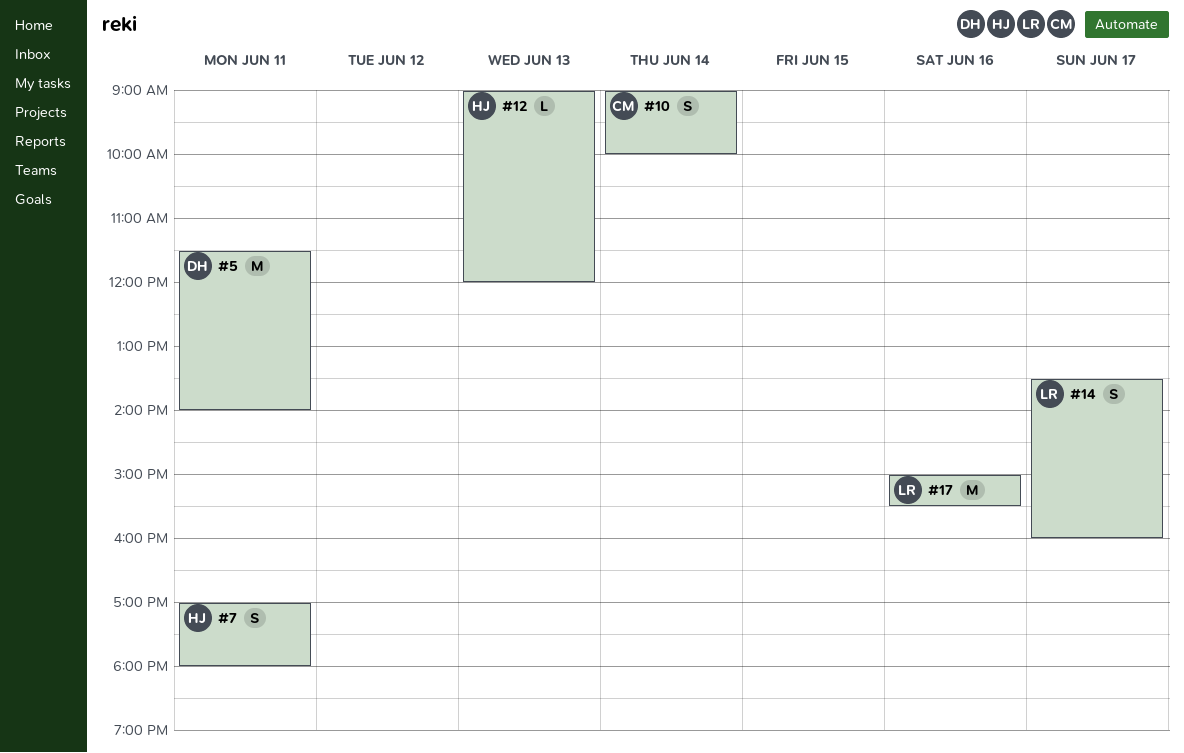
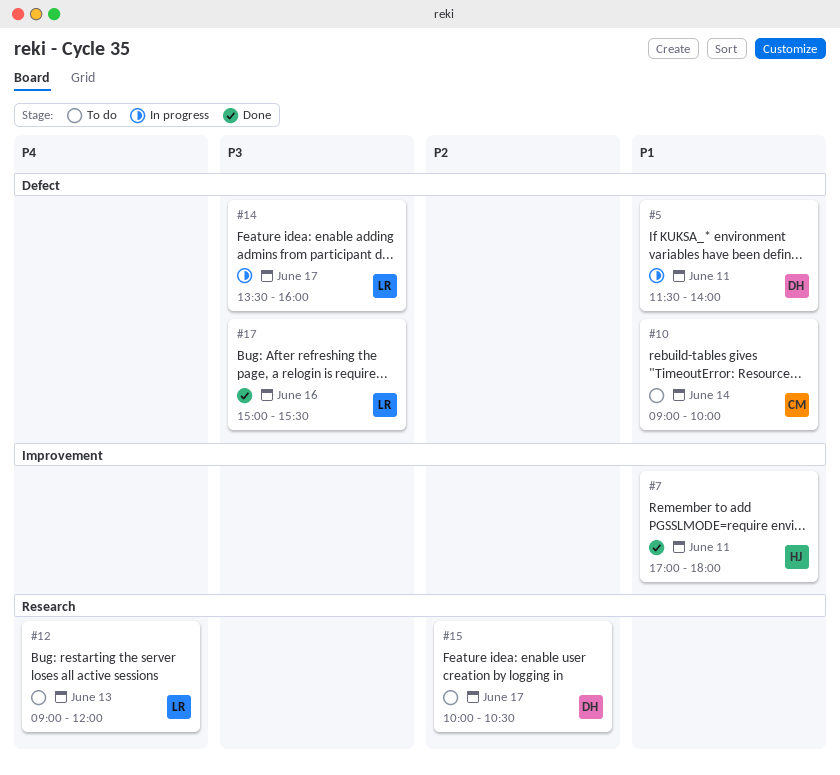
#12, owner: HJ -> LR
#15: none -> present

